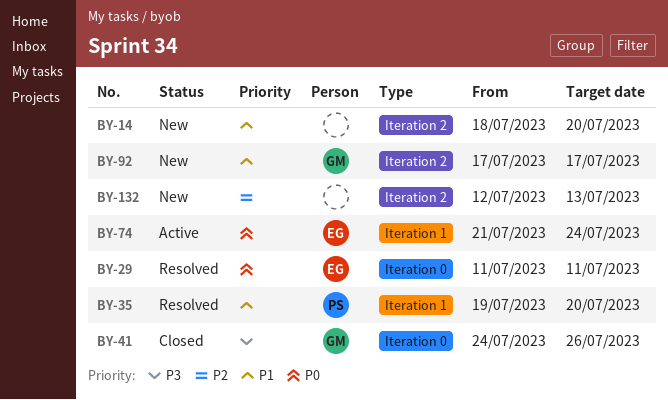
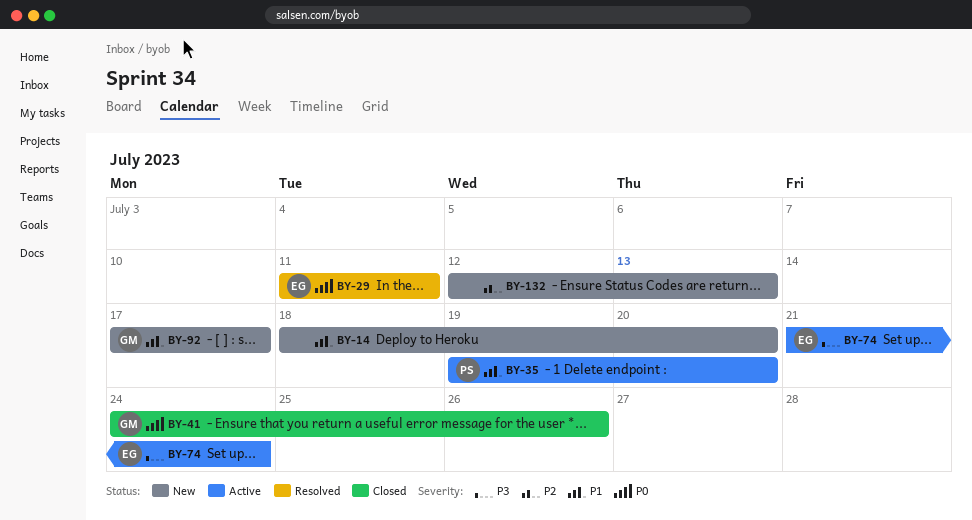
BY-35, status: Resolved -> Active
BY-41, priority: P3 -> P0
BY-74, priority: P0 -> P3

